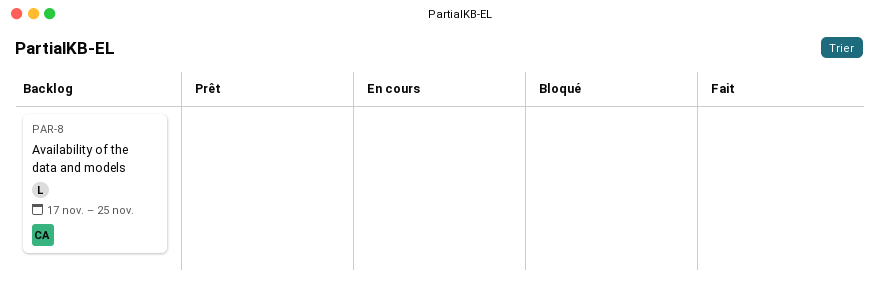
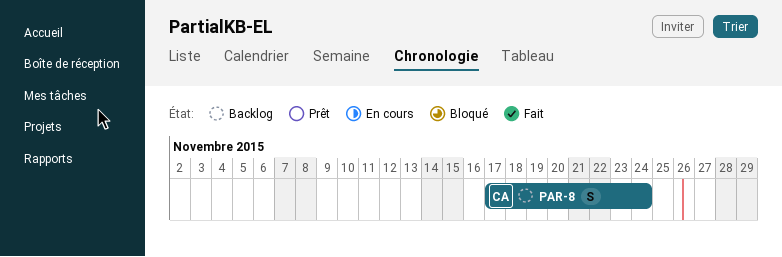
PAR-8, estimate: L -> S
PAR-8, due: Nov 25 -> Nov 24

